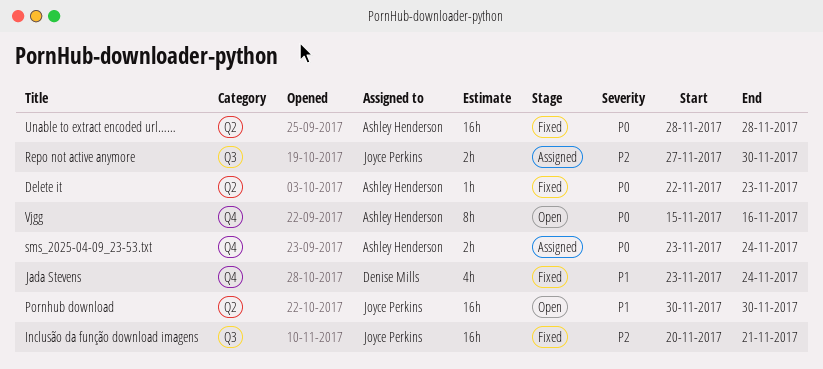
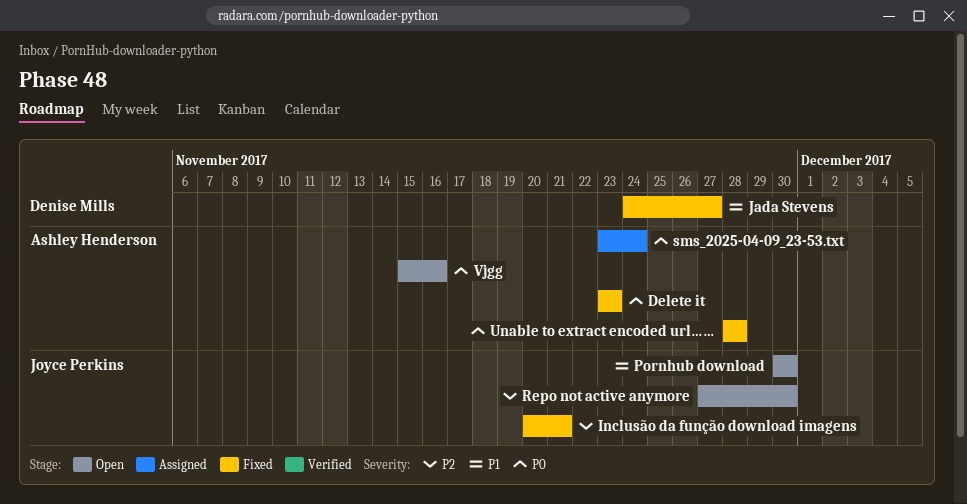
Delete it, start: Nov 22 -> Nov 23
Jada Stevens, start: Nov 23 -> Nov 24
Jada Stevens, due: Nov 24 -> Nov 27
Repo not active anymore, status: Assigned -> Open

